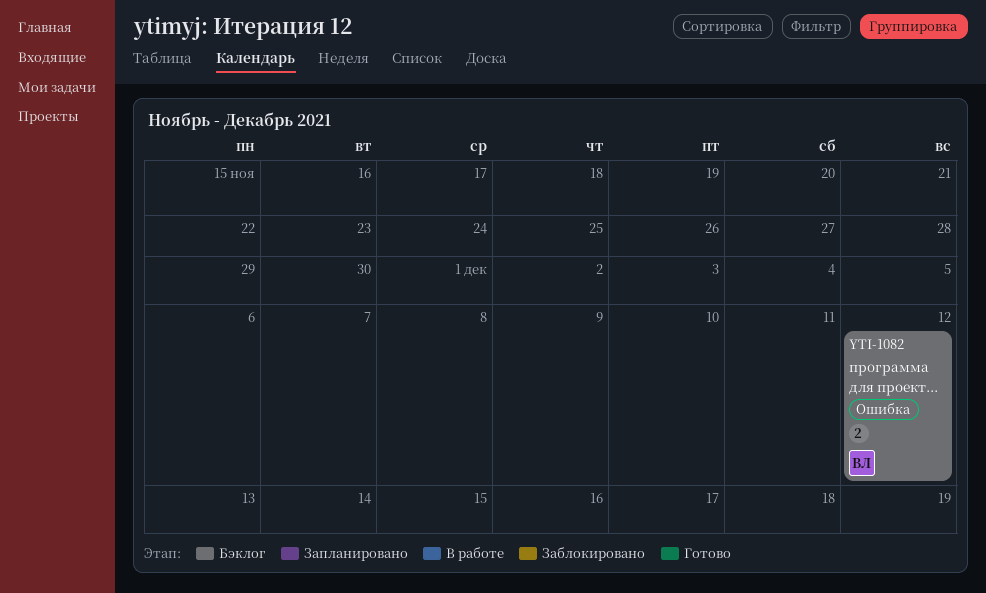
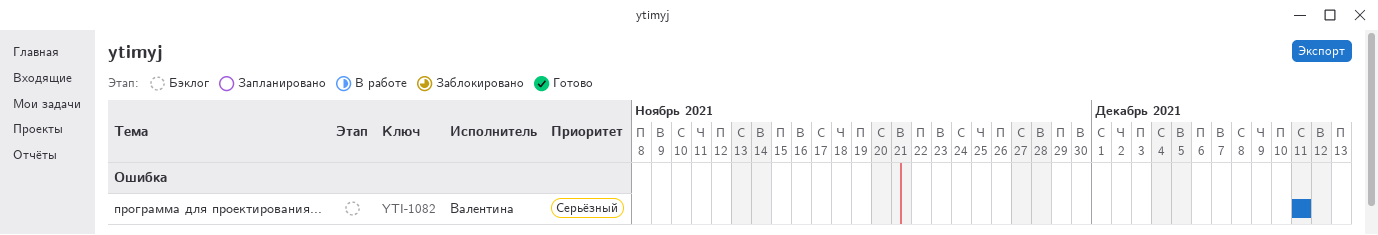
YTI-1082, due: Dec 12 -> Dec 11

